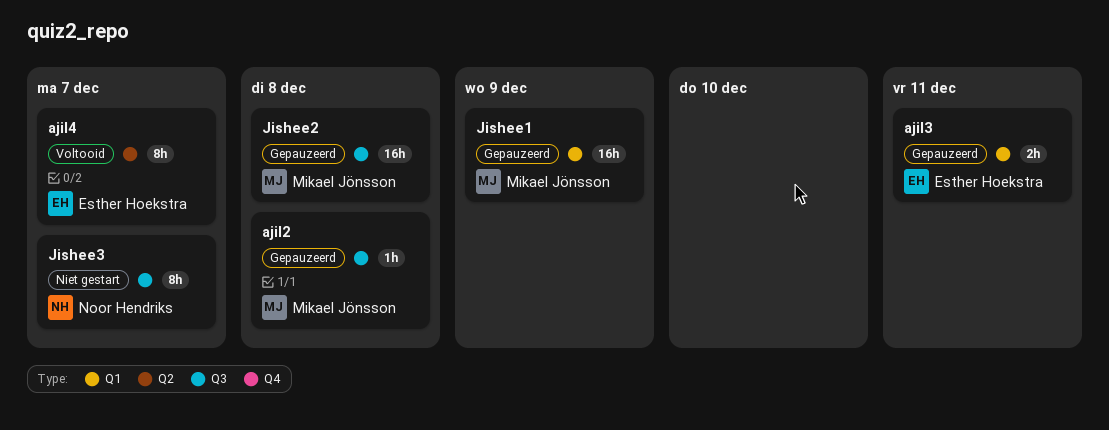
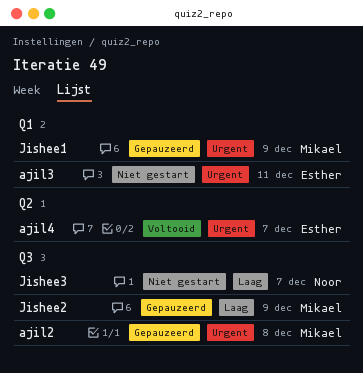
ajil3, status: Gepauzeerd -> Niet gestart
Jishee2, due: Dec 8 -> Dec 9

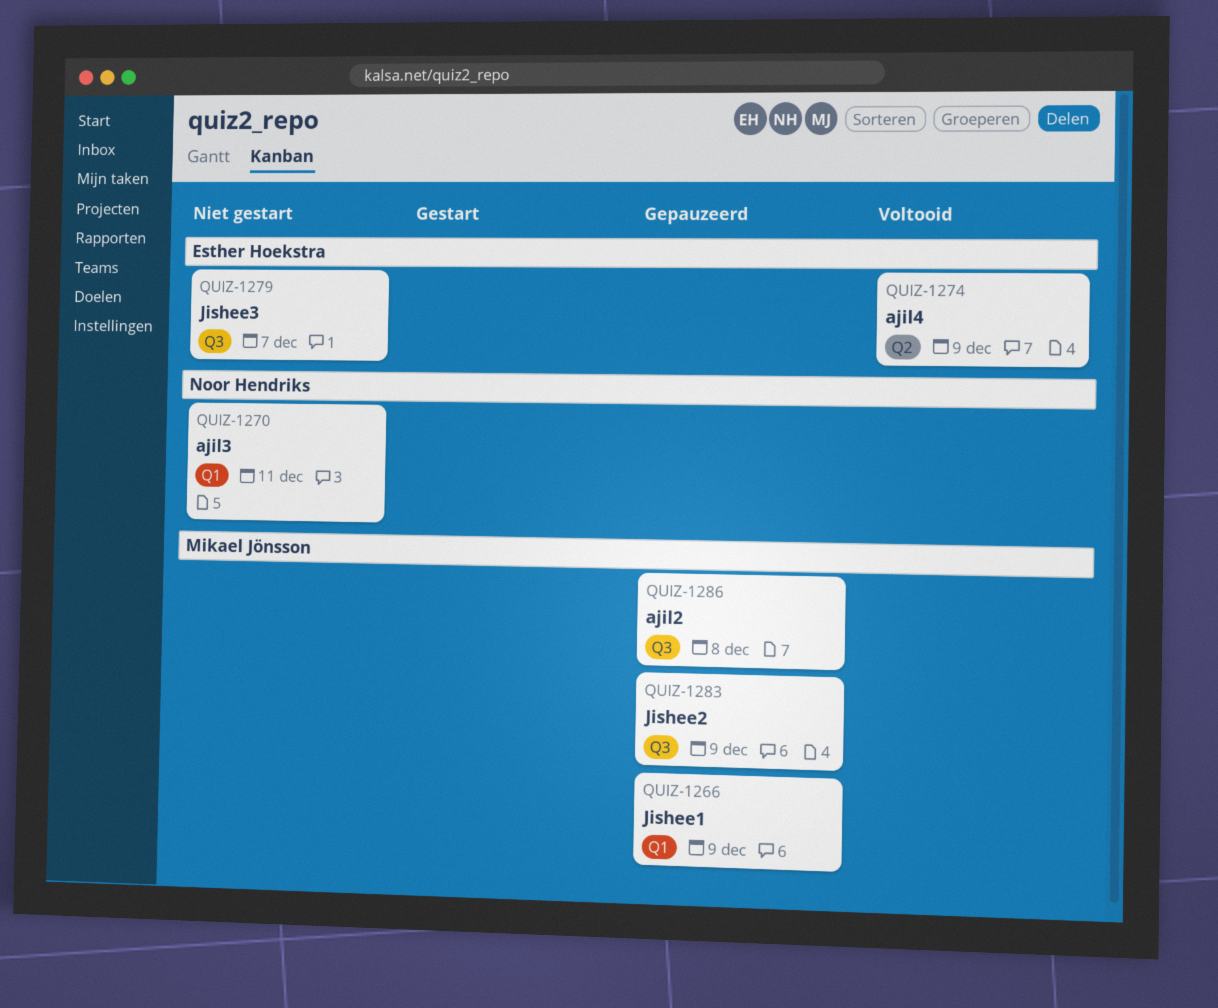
ajil3, owner: Esther Hoekstra -> Noor Hendriks
ajil4, due: Dec 7 -> Dec 9
Jishee3, owner: Noor Hendriks -> Esther Hoekstra

